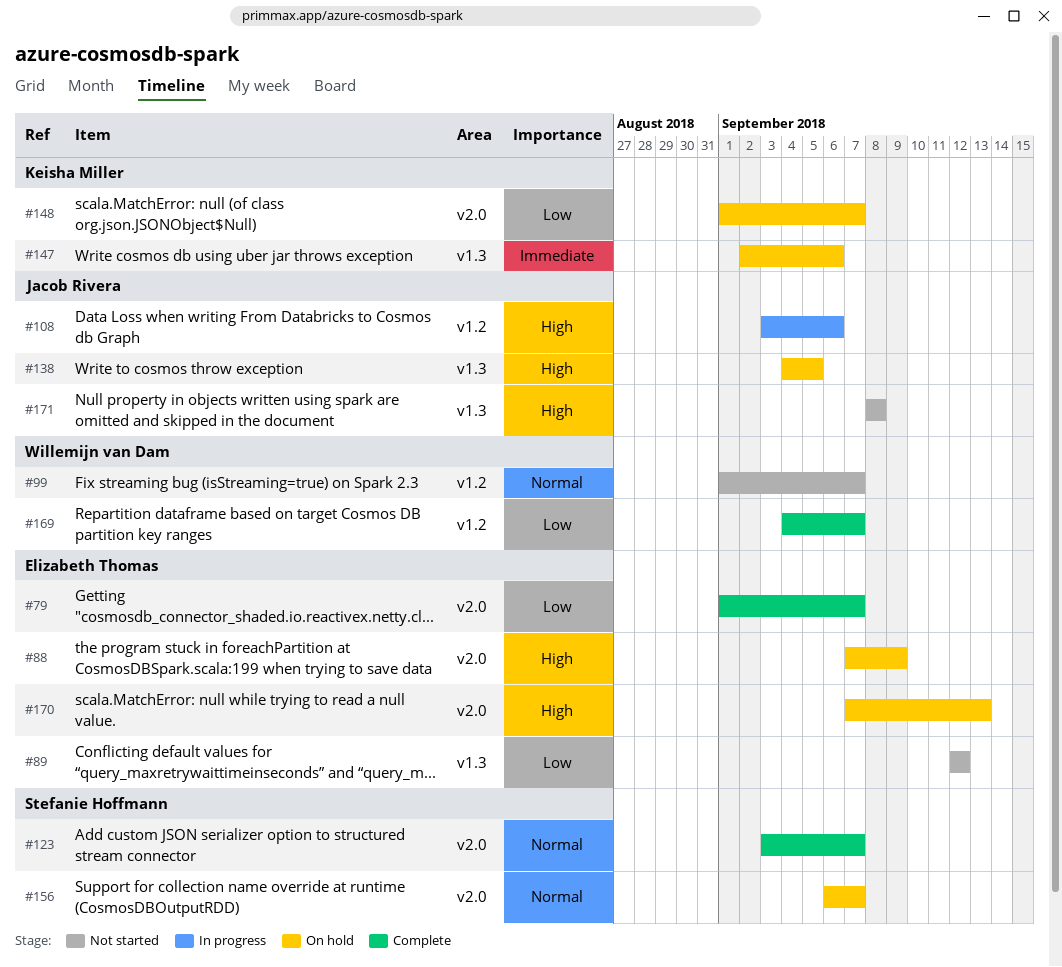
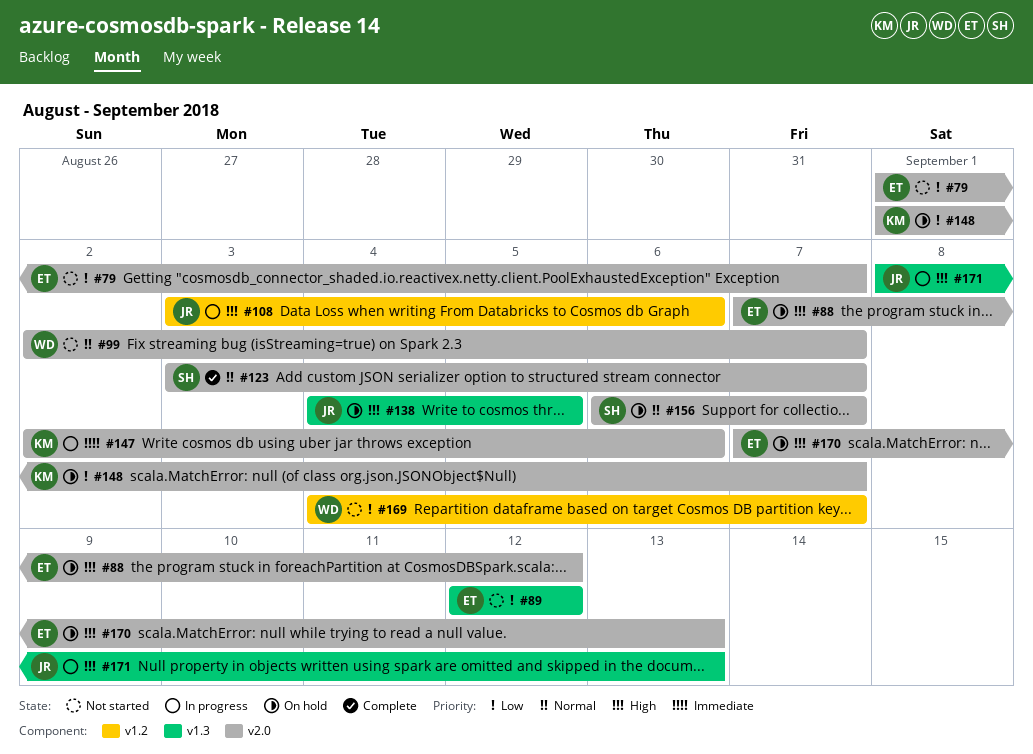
#79, status: Complete -> Not started
#88, due: Sep 9 -> Sep 12
#99, label: v1.2 -> v2.0
#99, start: Sep 1 -> Sep 2
#147, status: On hold -> In progress
#147, label: v1.3 -> v2.0
#169, status: Complete -> Not started
#171, status: Not started -> In progress
#171, due: Sep 8 -> Sep 13

